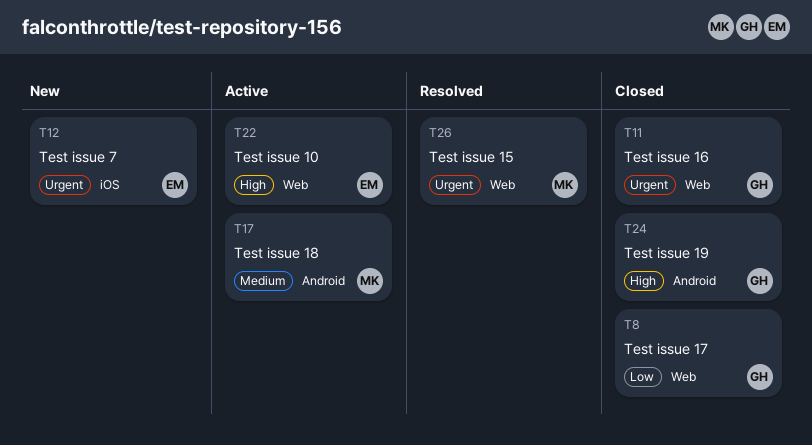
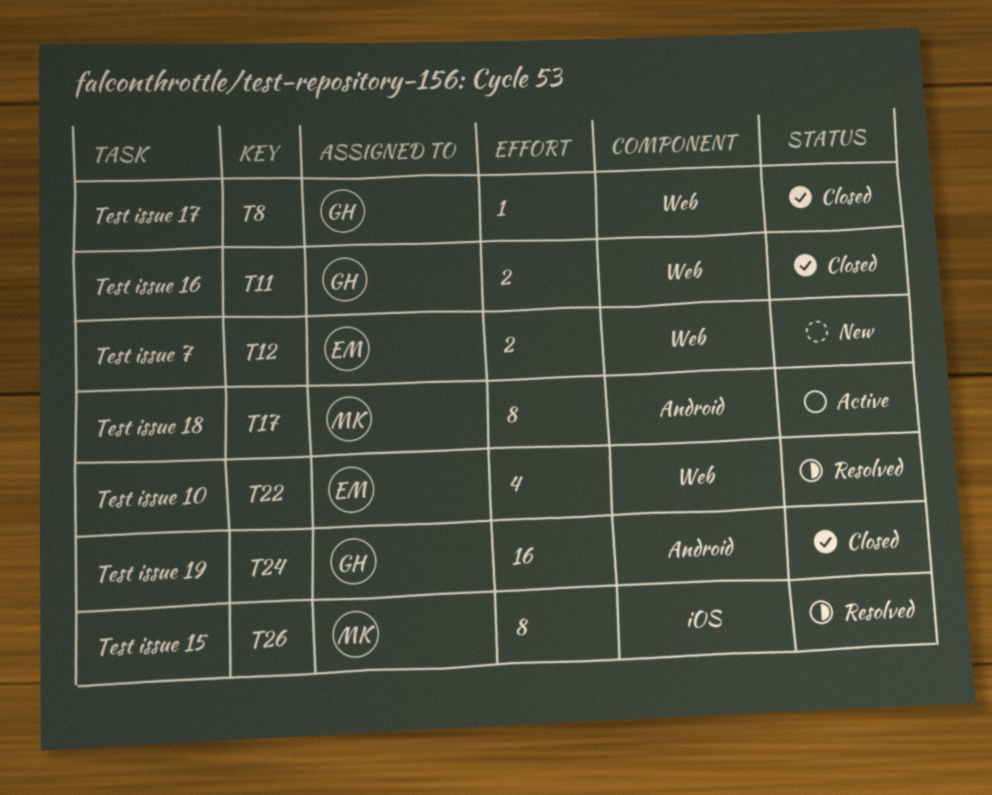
T12, label: iOS -> Web
T22, status: Active -> Resolved
T26, label: Web -> iOS

